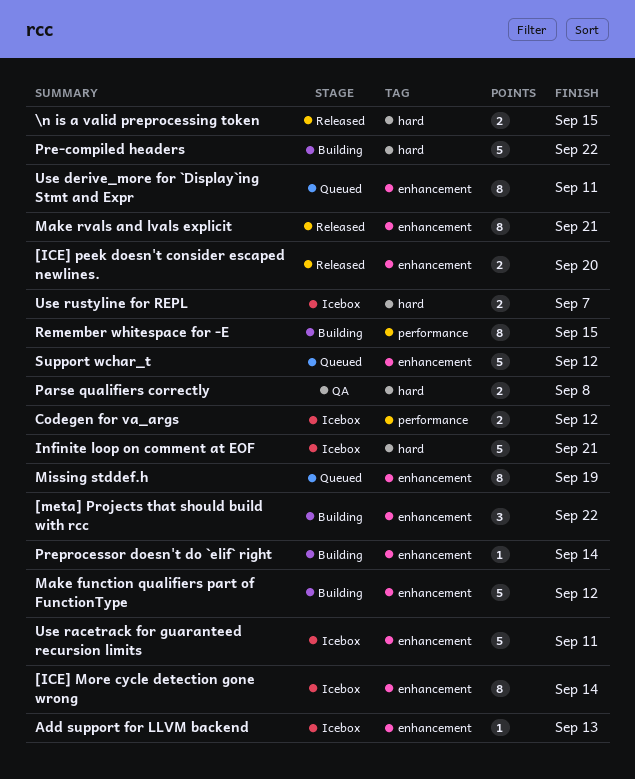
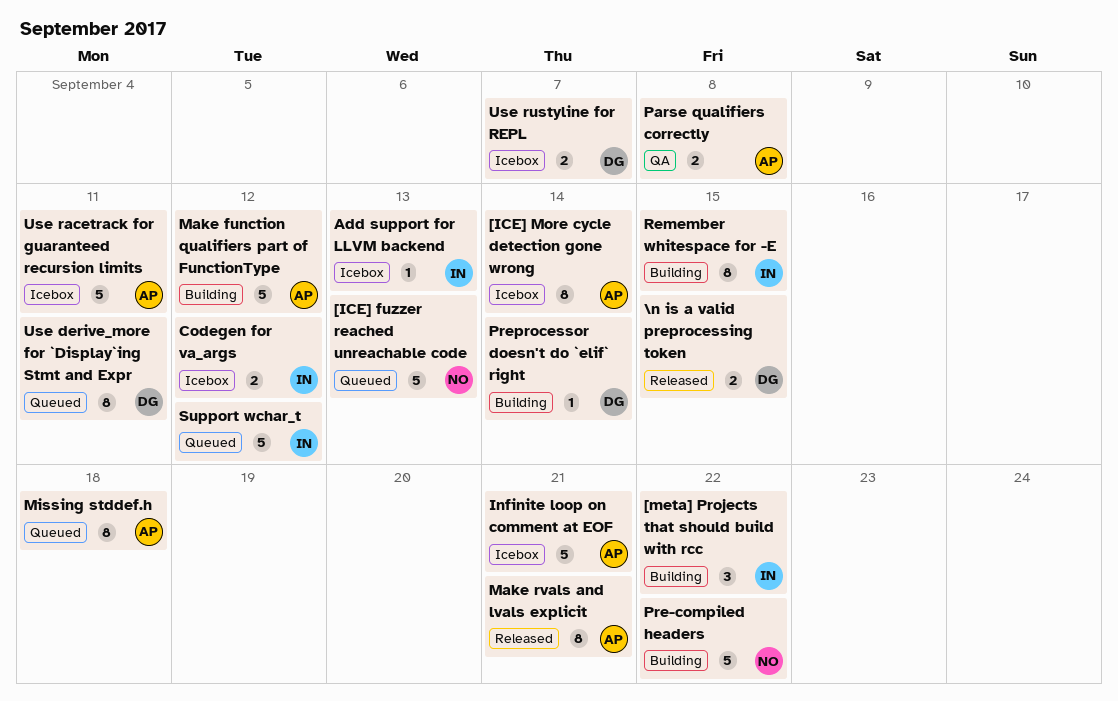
[ICE] fuzzer reached unreachable code: none -> present
[ICE] peek doesn't consider escaped newlines.: present -> none
Missing stddef.h, due: Sep 19 -> Sep 18

